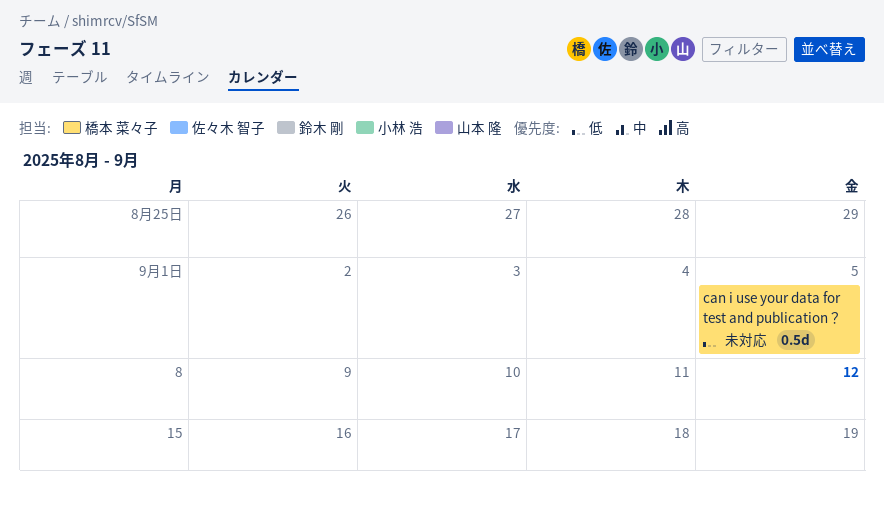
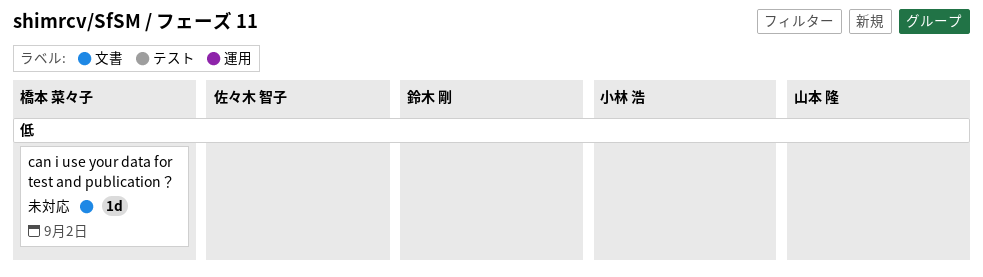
can i use your data for test and publication？, estimate: 0.5d -> 1d
can i use your data for test and publication？, due: Sep 5 -> Sep 2

